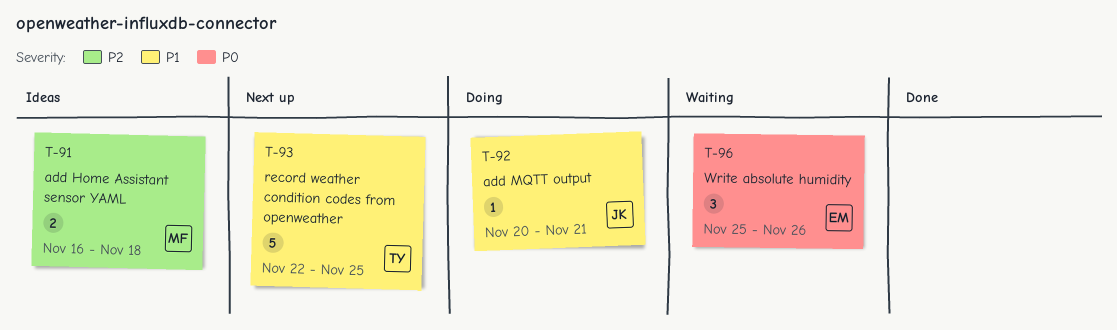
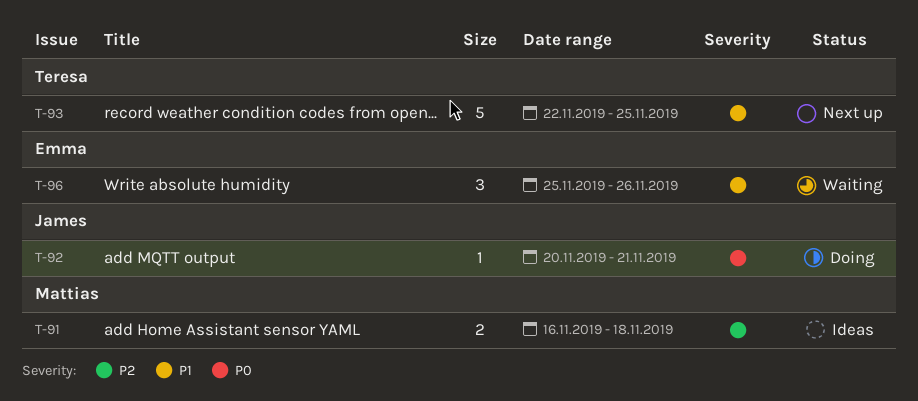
T-92, priority: P1 -> P0
T-96, priority: P0 -> P1

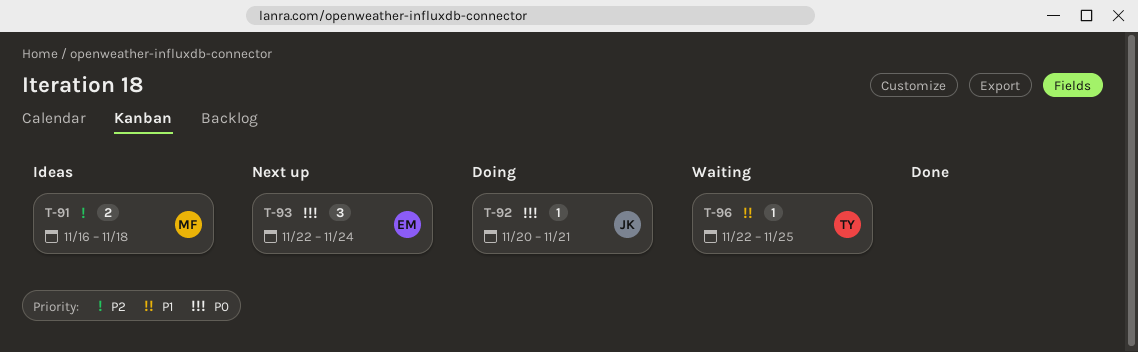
T-93, owner: Teresa -> Emma
T-93, priority: P1 -> P0
T-93, estimate: 5 -> 3
T-93, due: Nov 25 -> Nov 24
T-96, owner: Emma -> Teresa
T-96, estimate: 3 -> 1
T-96, start: Nov 25 -> Nov 22
T-96, due: Nov 26 -> Nov 25

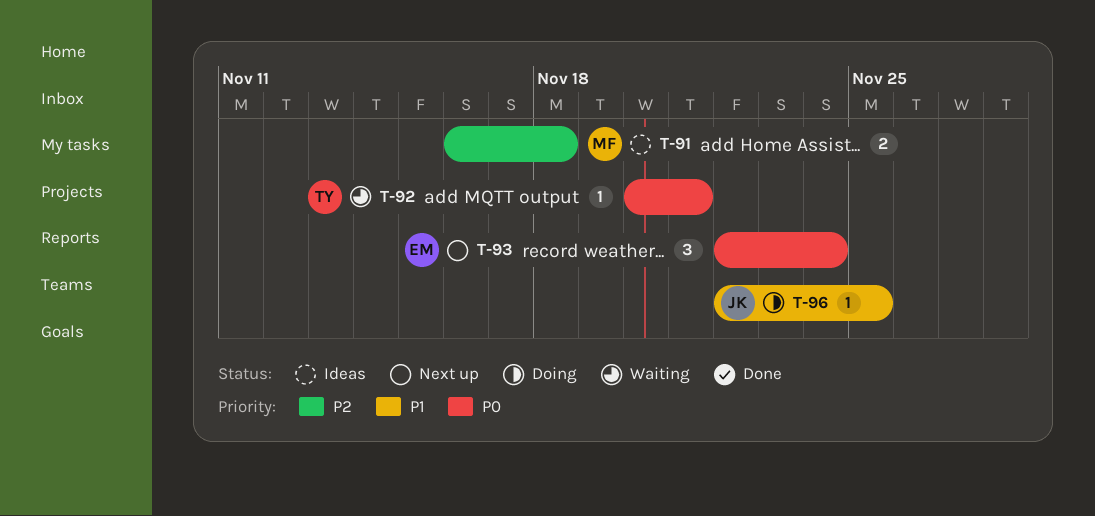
T-92, status: Doing -> Waiting
T-92, owner: JK -> TY
T-96, status: Waiting -> Doing
T-96, owner: TY -> JK

